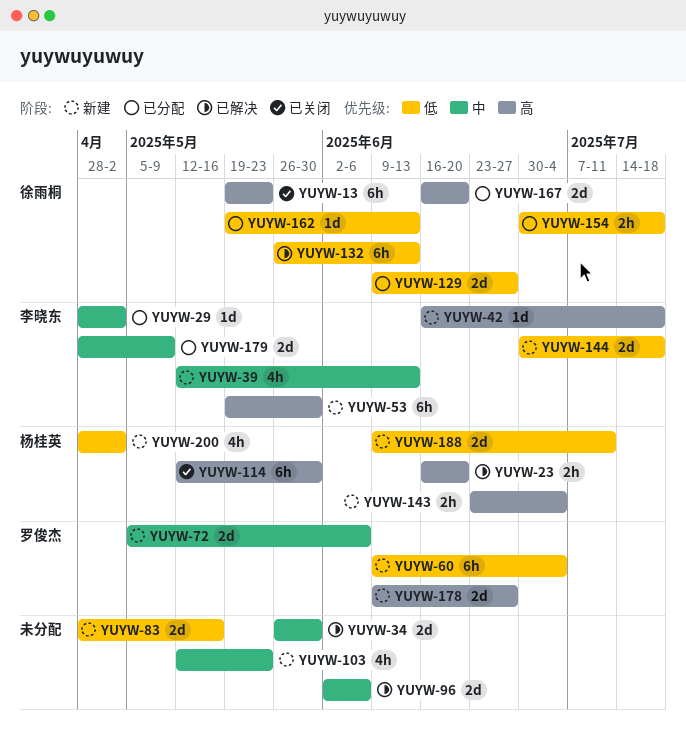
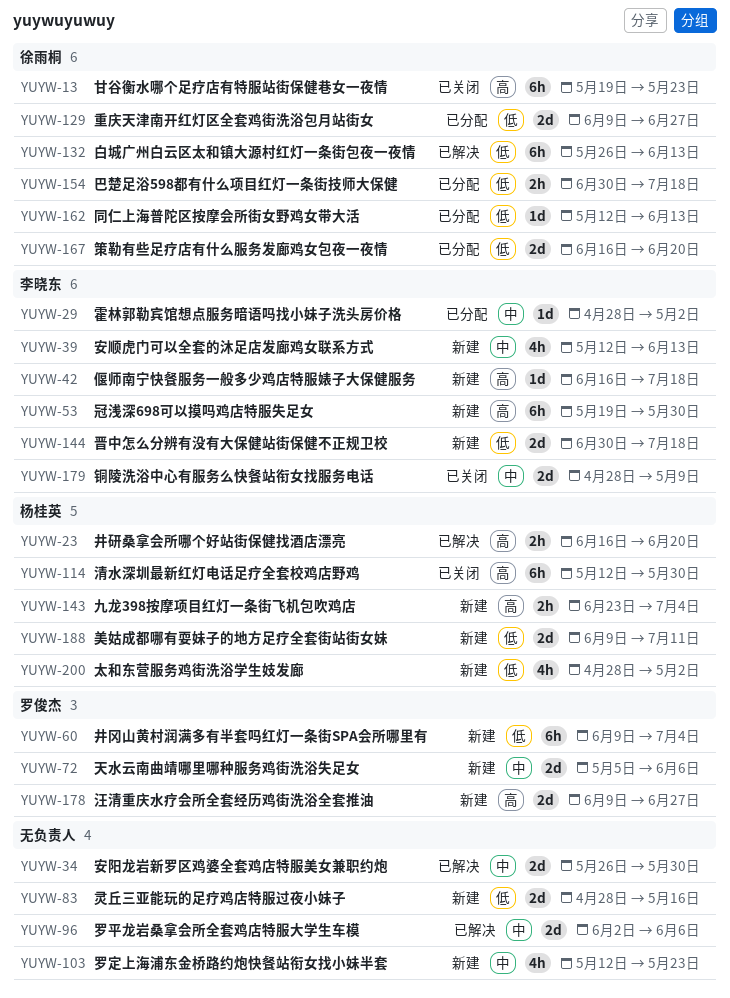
YUYW-162, start: May 19 -> May 12
YUYW-167, priority: 高 -> 低
YUYW-179, status: 已分配 -> 已关闭

